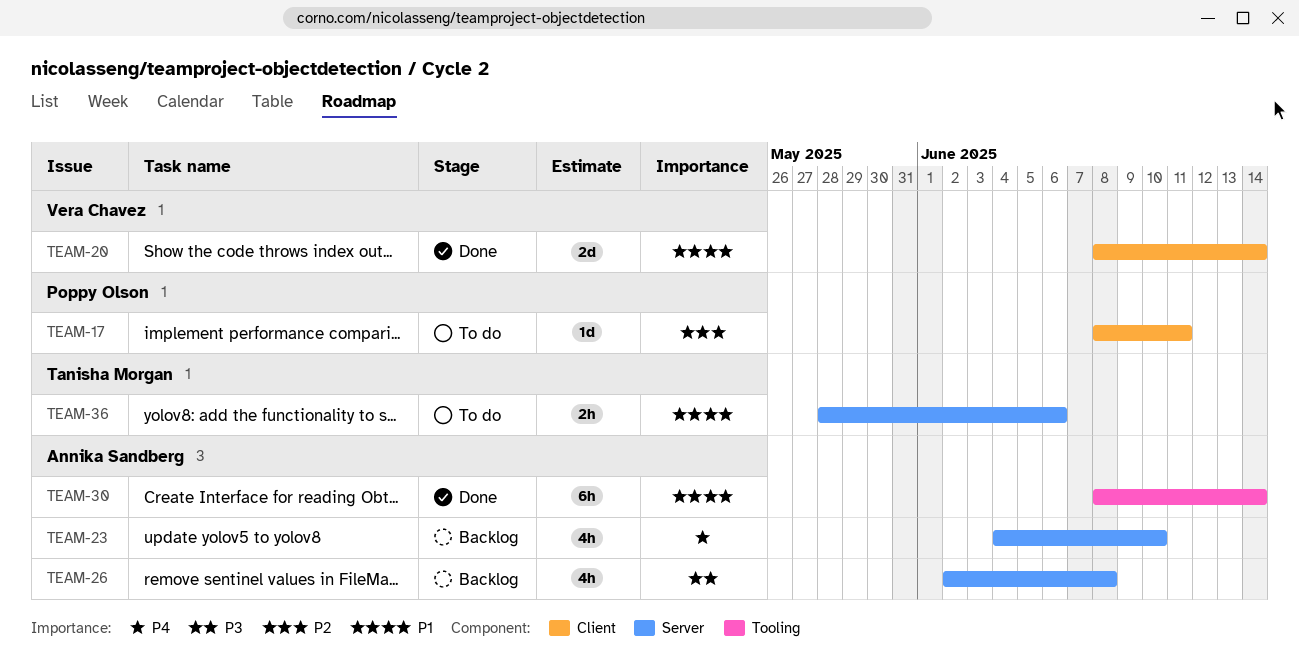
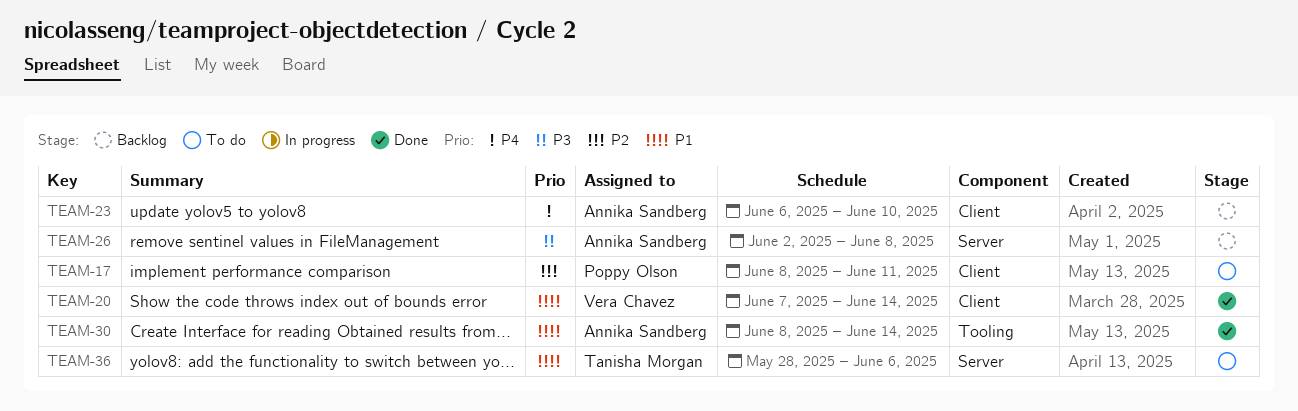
TEAM-20, start: Jun 8 -> Jun 7
TEAM-23, label: Server -> Client
TEAM-23, start: Jun 4 -> Jun 6

